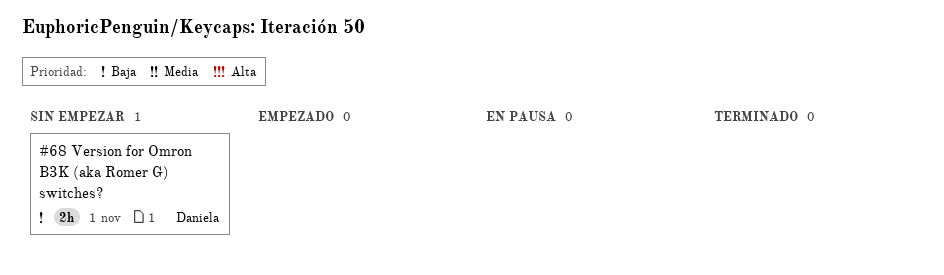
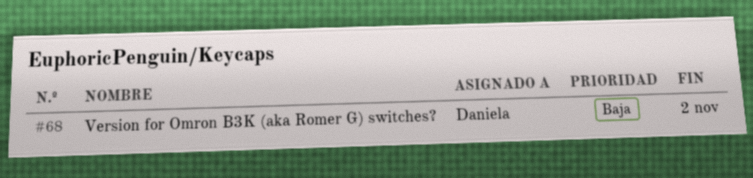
#68, due: Nov 1 -> Nov 2

